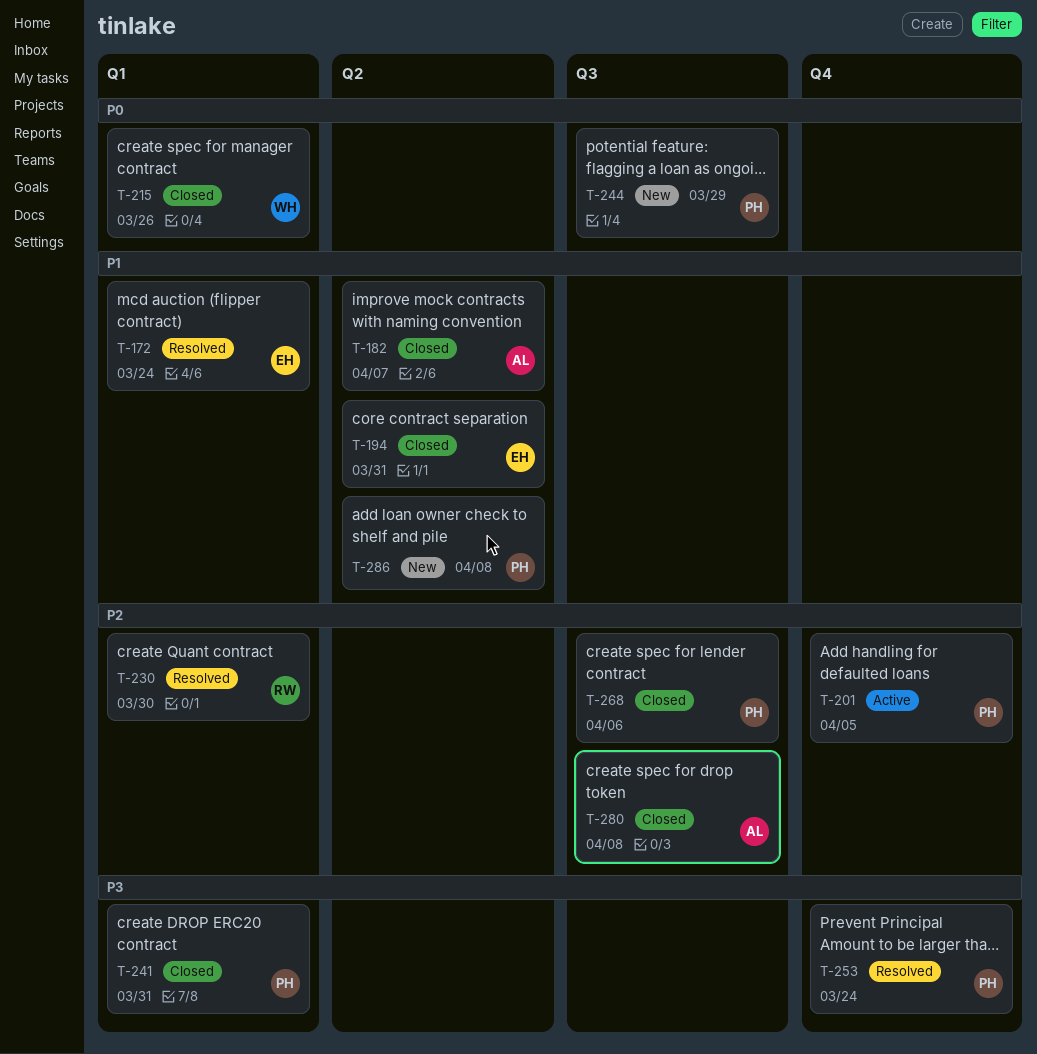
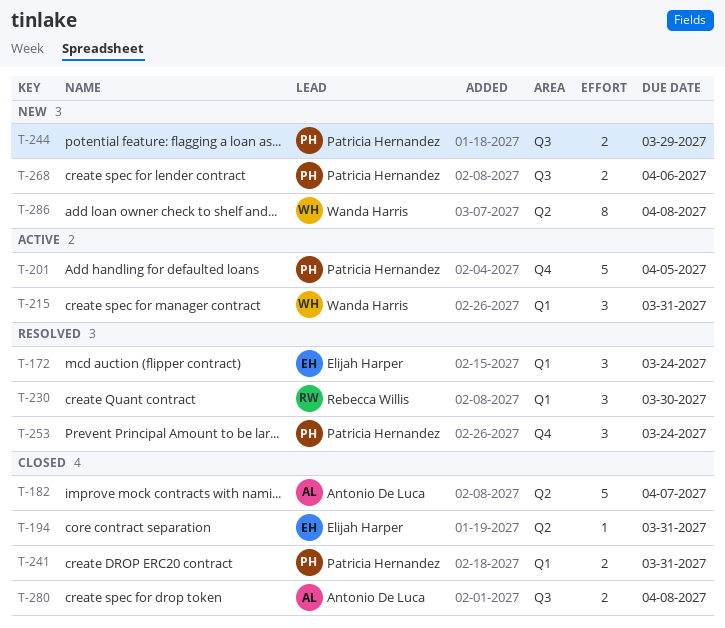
T-215, status: Closed -> Active
T-215, due: Mar 26 -> Mar 31
T-268, status: Closed -> New
T-286, owner: Patricia Hernandez -> Wanda Harris

